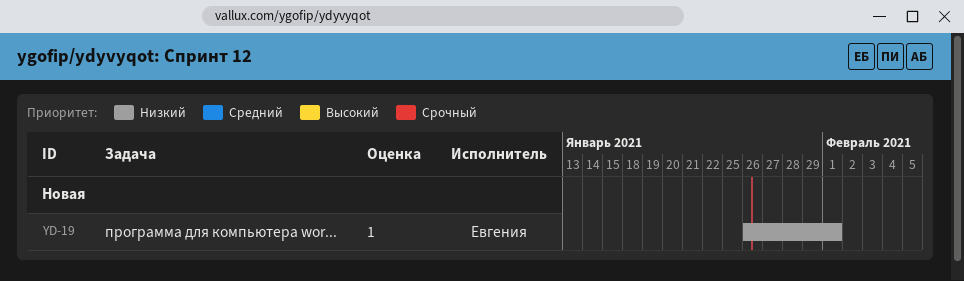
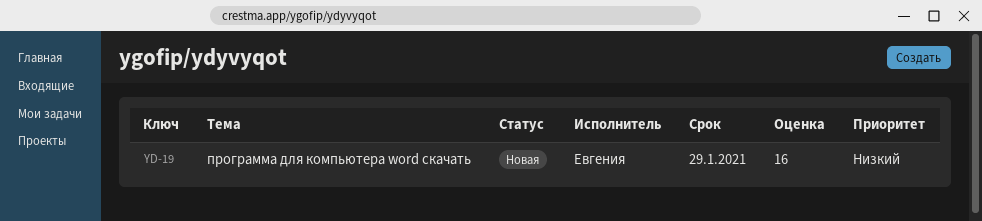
YD-19, estimate: 1 -> 16
YD-19, due: Feb 1 -> Jan 29

